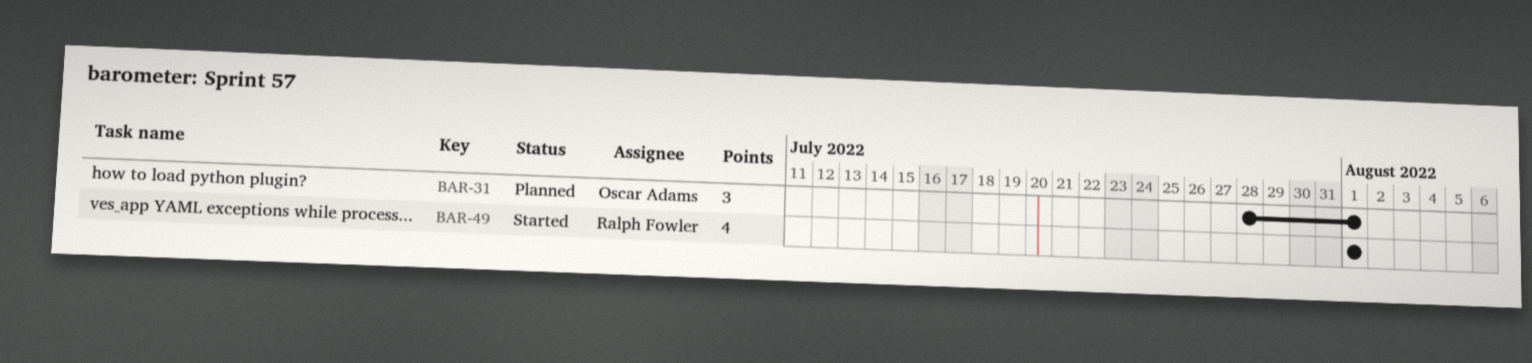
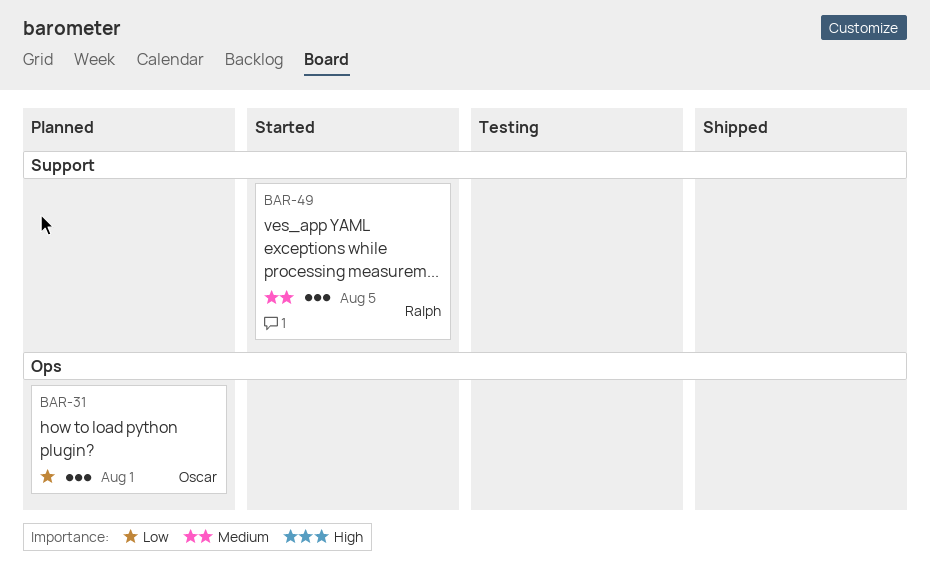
BAR-49, estimate: 4 -> 3
BAR-49, due: Aug 1 -> Aug 5

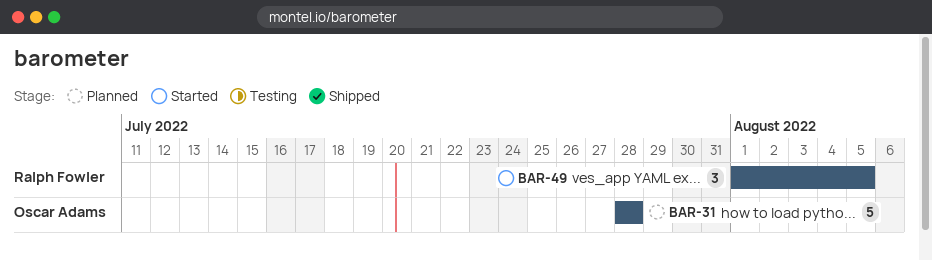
BAR-31, estimate: 3 -> 5
BAR-31, due: Aug 1 -> Jul 28

